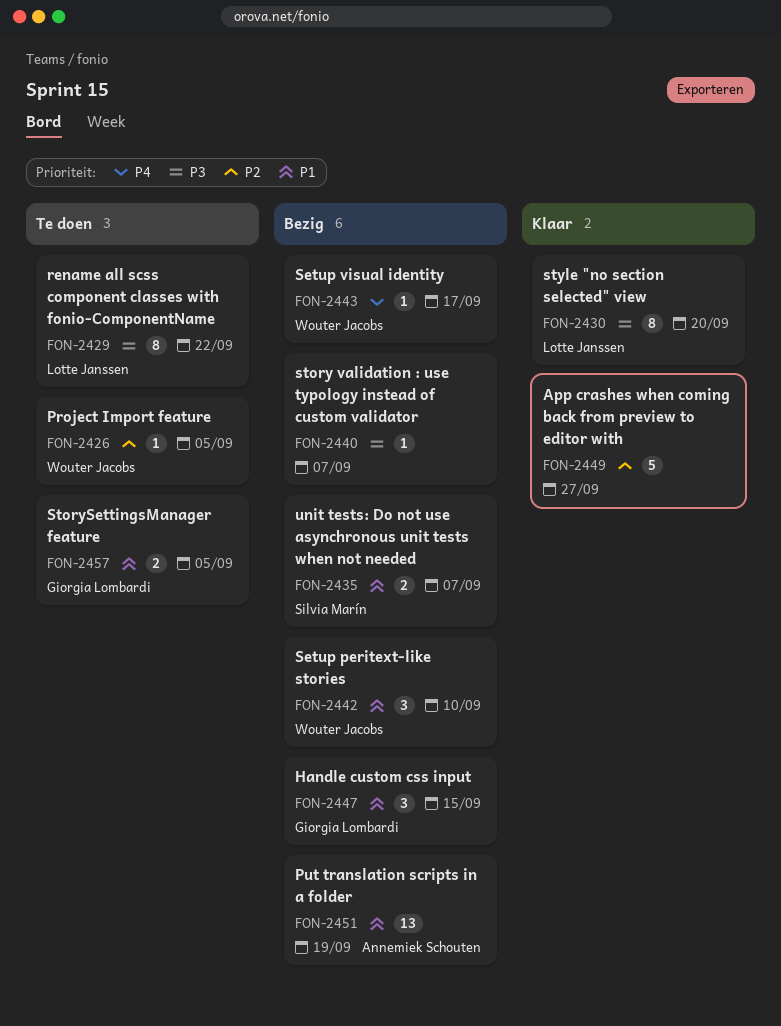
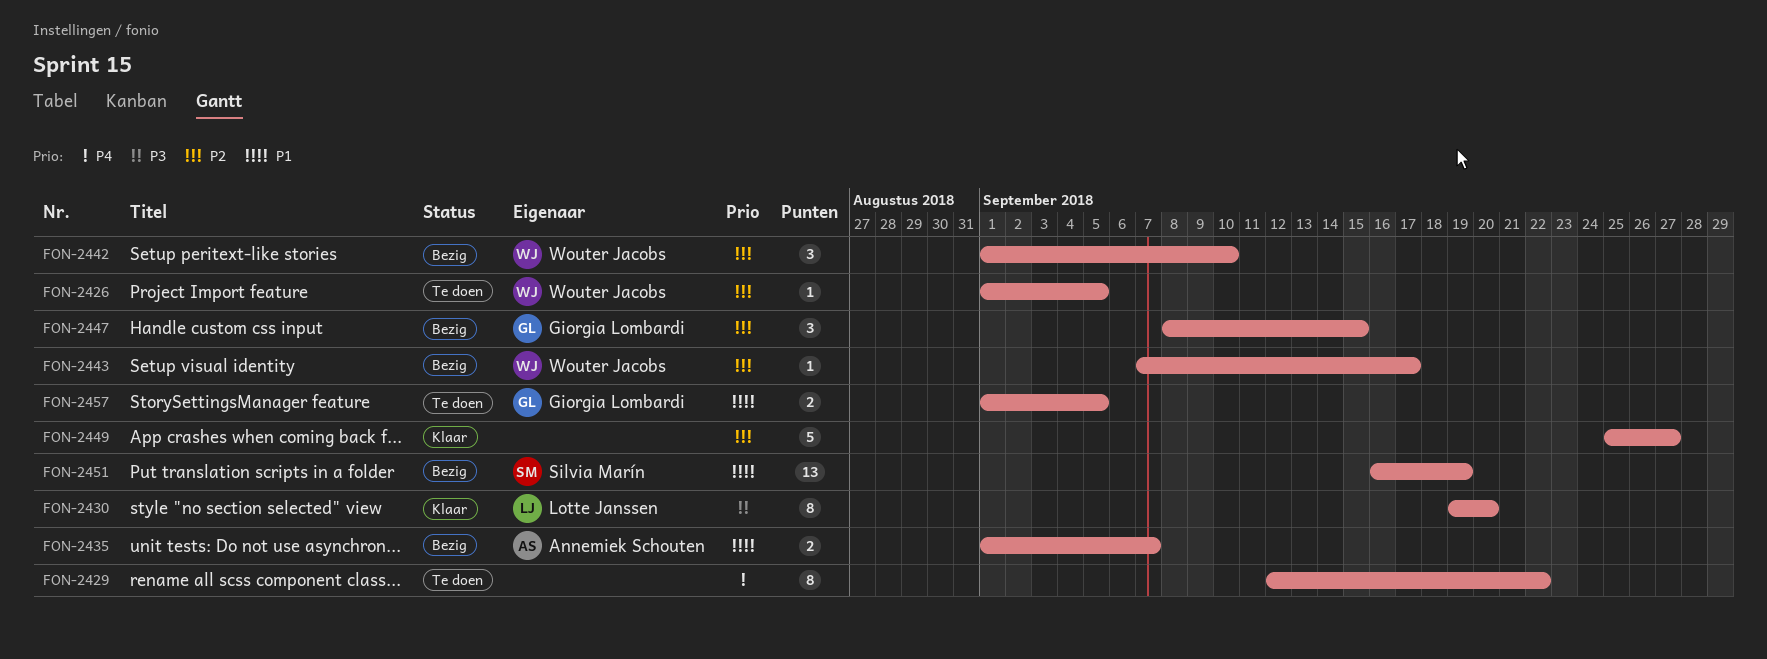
FON-2429, owner: Lotte Janssen -> none
FON-2429, priority: P3 -> P4
FON-2435, owner: Silvia Marín -> Annemiek Schouten
FON-2440: present -> none
FON-2442, priority: P1 -> P2
FON-2443, priority: P4 -> P2
FON-2447, priority: P1 -> P2
FON-2451, owner: Annemiek Schouten -> Silvia Marín

